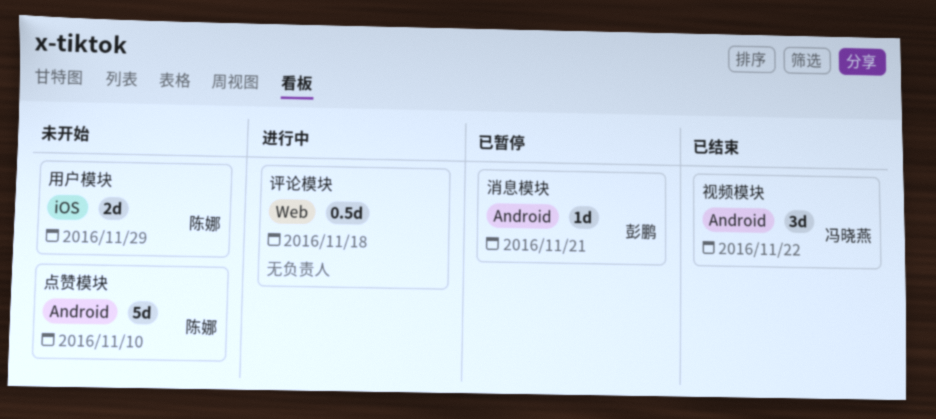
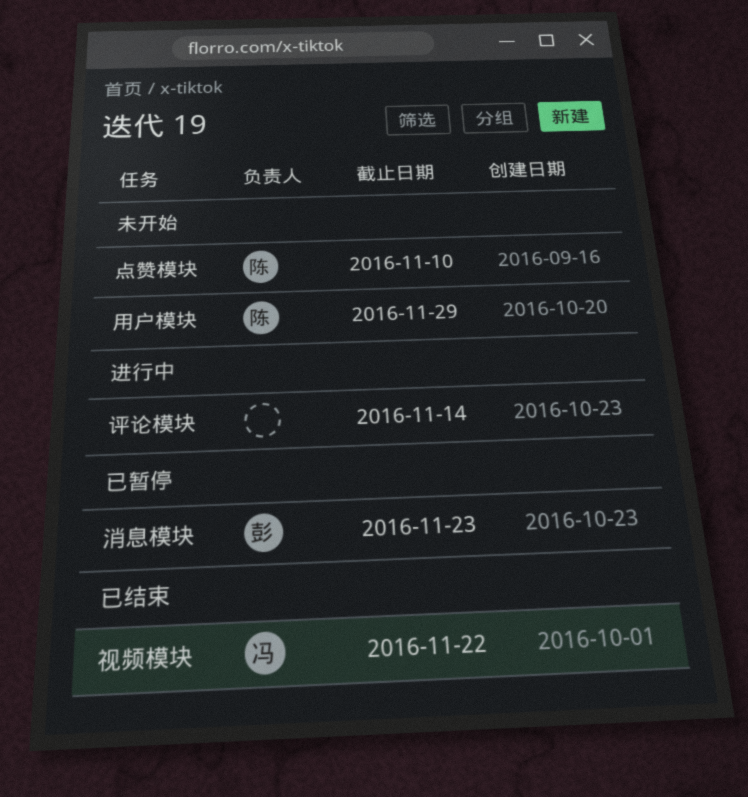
消息模块, due: Nov 21 -> Nov 23
评论模块, due: Nov 18 -> Nov 14

